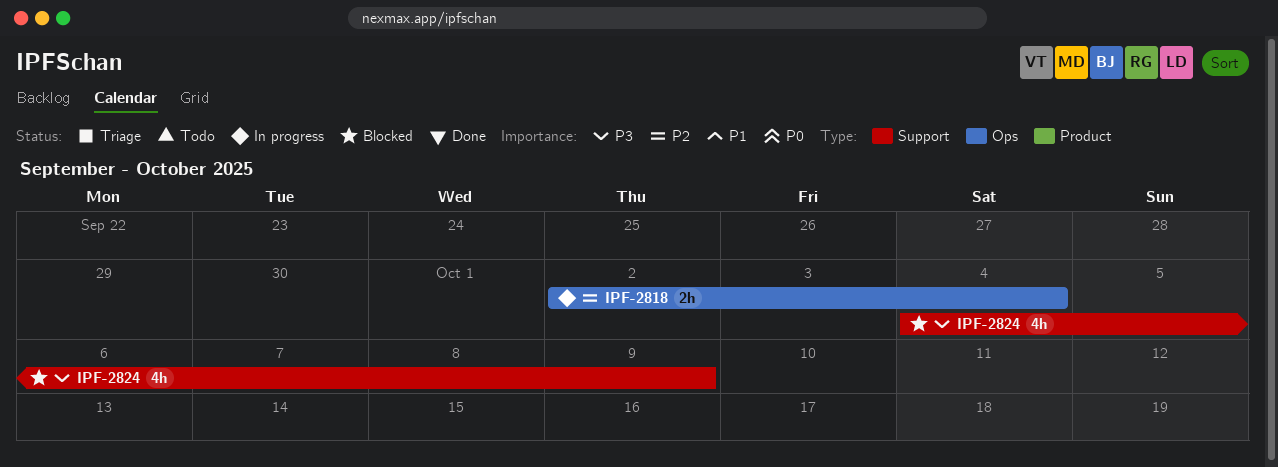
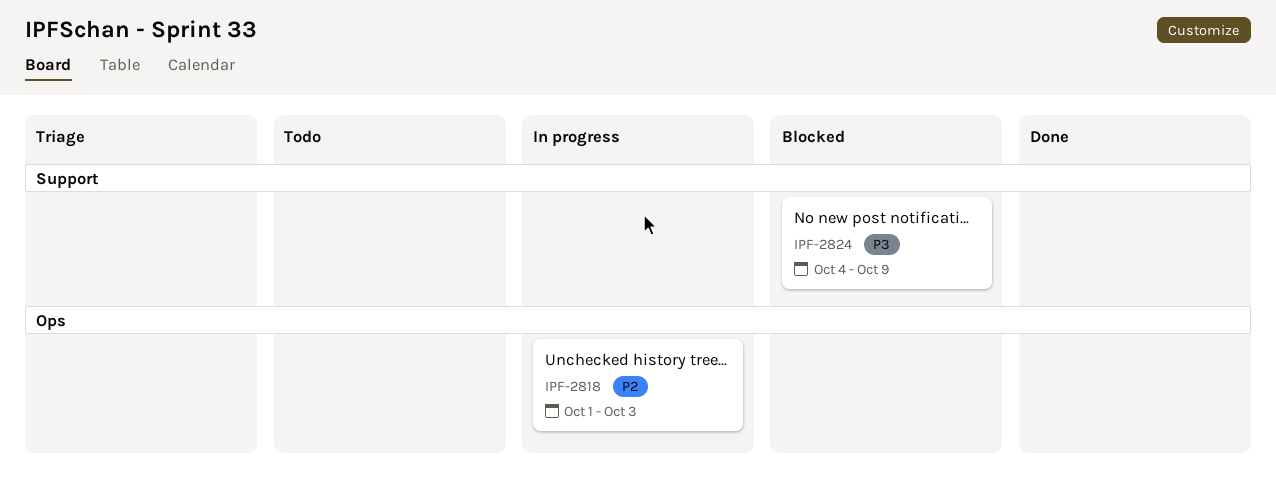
IPF-2818, start: Oct 2 -> Oct 1
IPF-2818, due: Oct 4 -> Oct 3

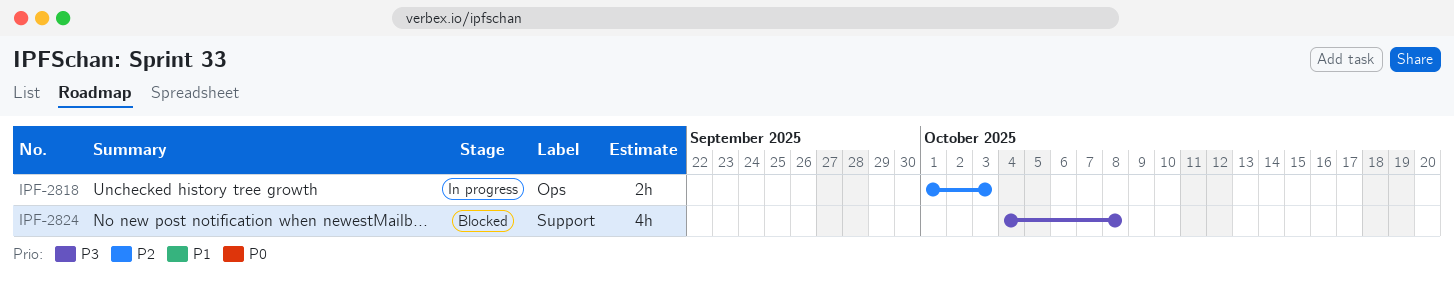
IPF-2824, due: Oct 9 -> Oct 8

